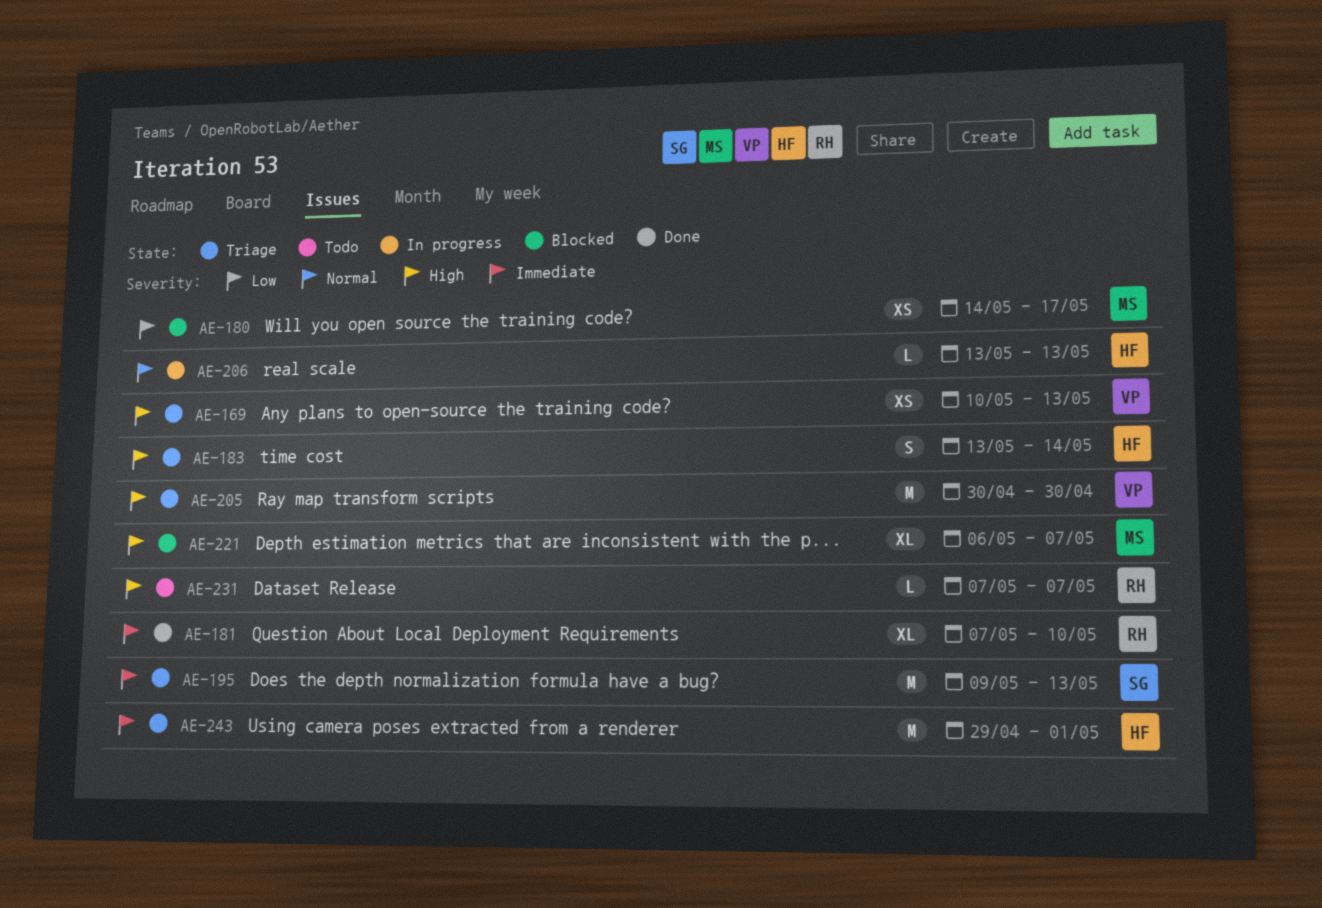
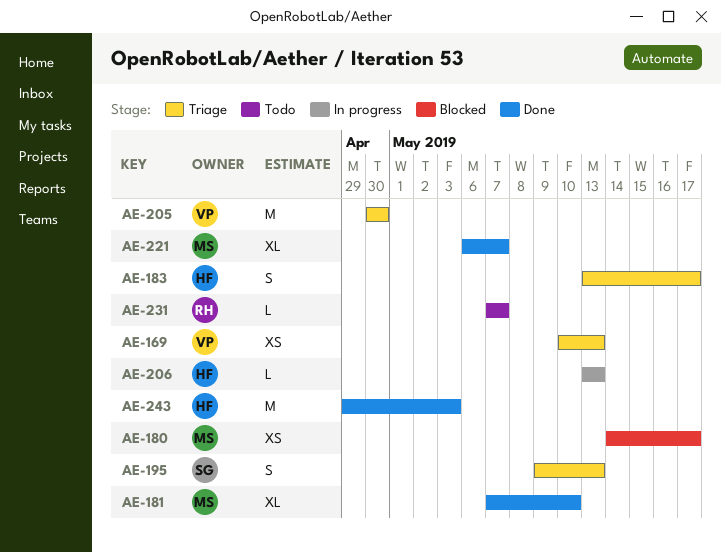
AE-181, owner: RH -> MS
AE-183, due: May 14 -> May 17
AE-195, estimate: M -> S
AE-221, status: Blocked -> Done
AE-243, status: Triage -> Done
AE-243, due: May 1 -> May 3

